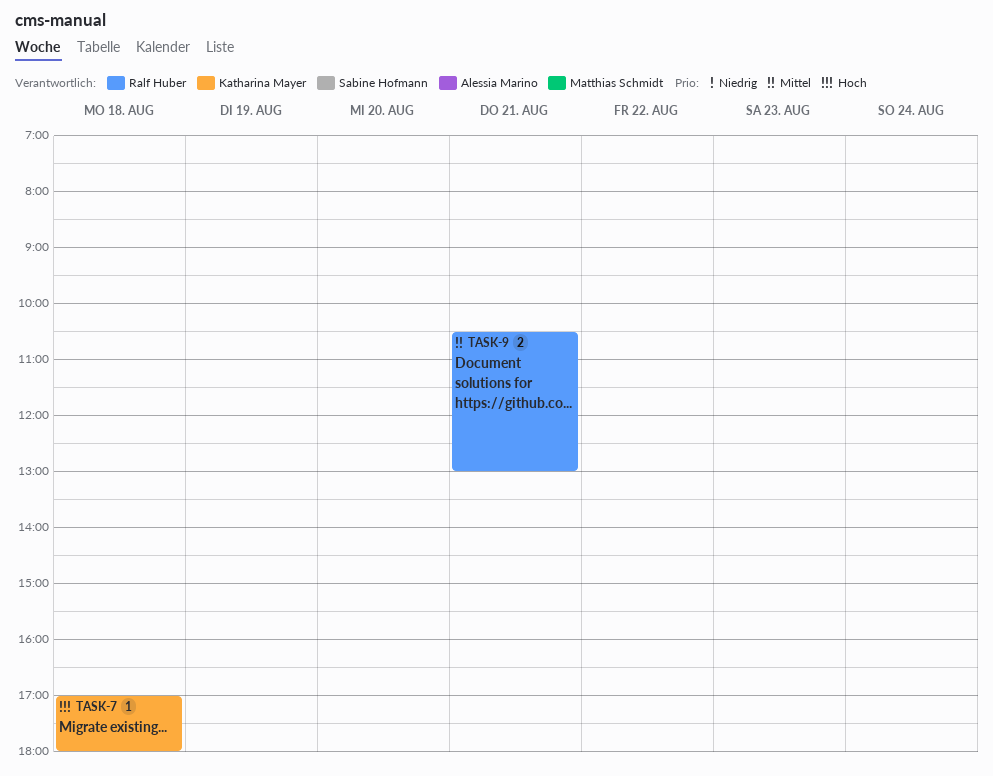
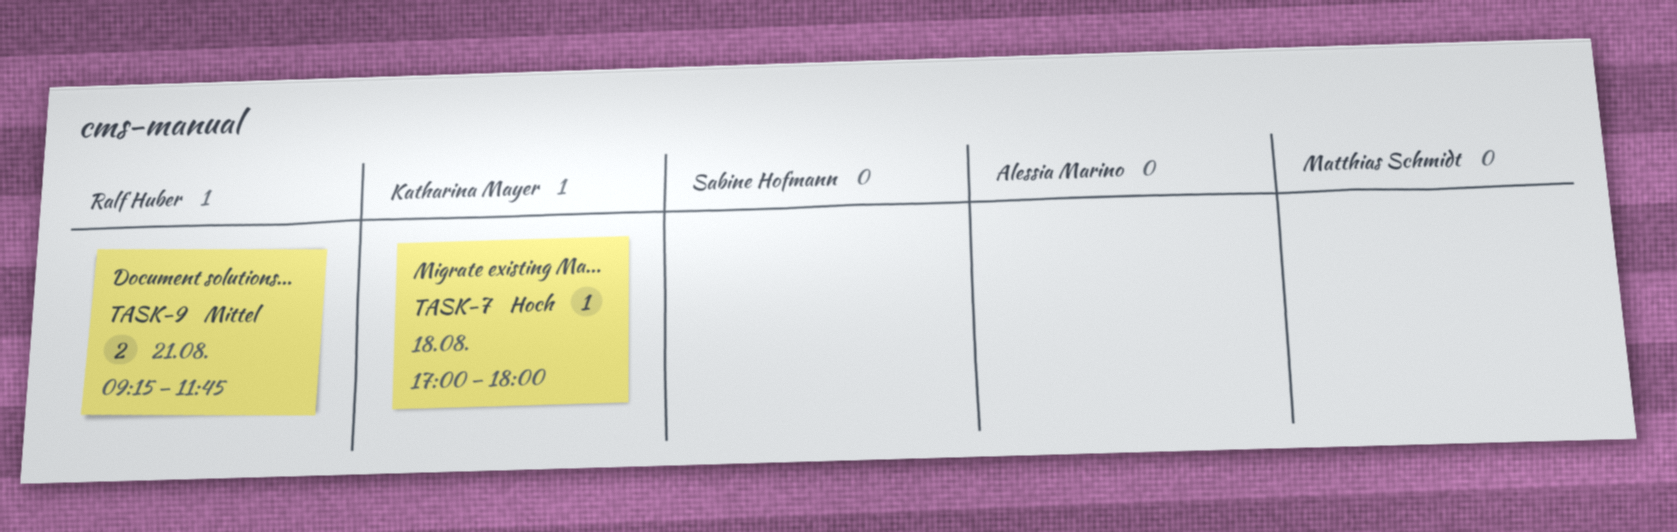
TASK-9, begins: 10:30 -> 09:15
TASK-9, ends: 13:00 -> 11:45

